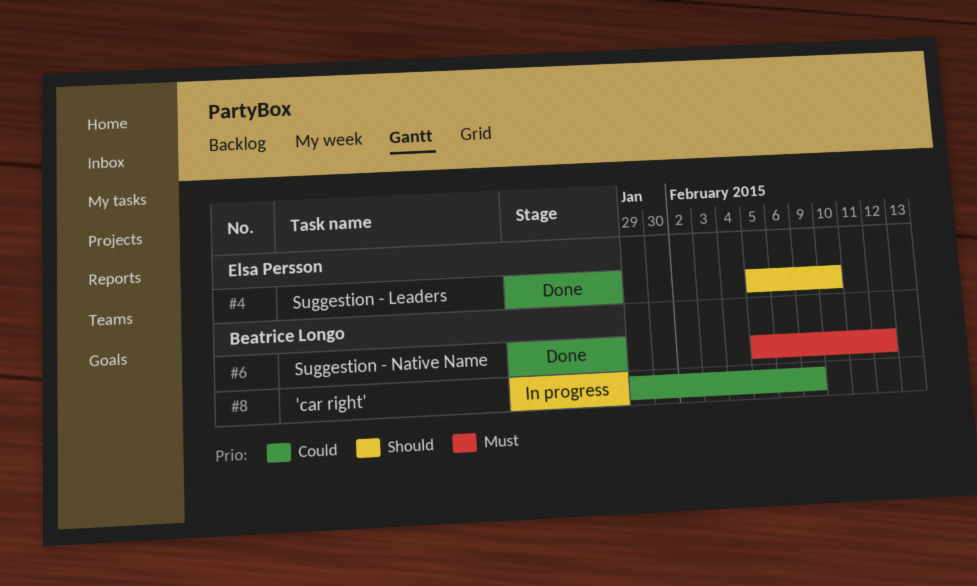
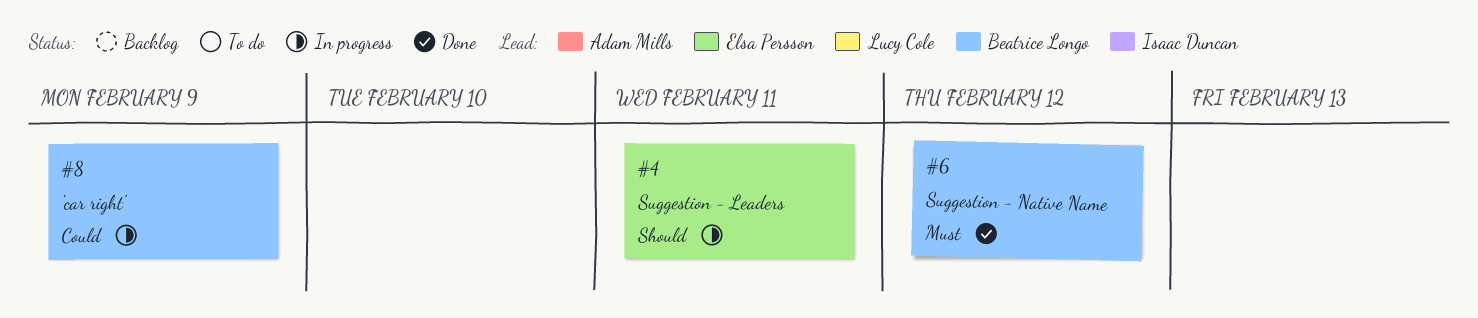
#4, status: Done -> In progress
#4, due: Feb 10 -> Feb 11

